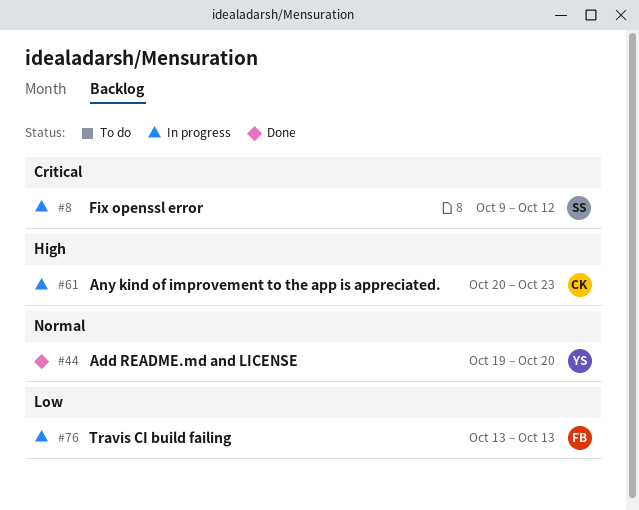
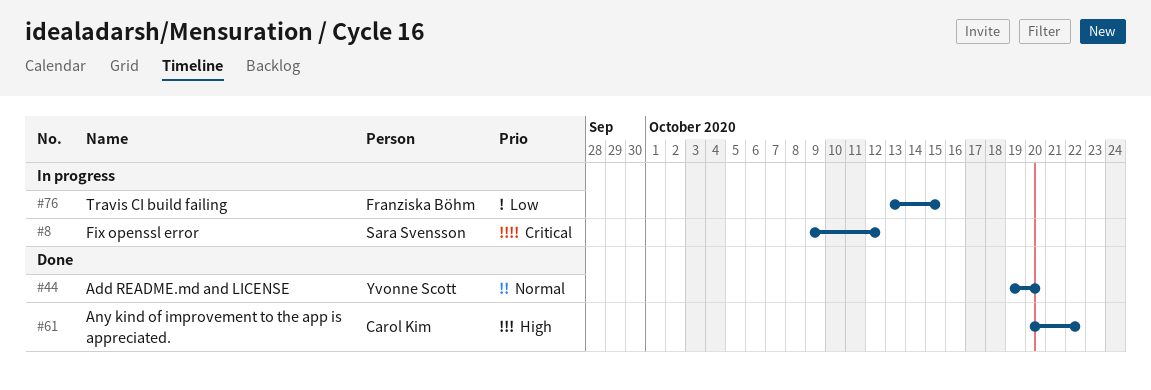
#61, status: In progress -> Done
#61, due: Oct 23 -> Oct 22
#76, due: Oct 13 -> Oct 15

